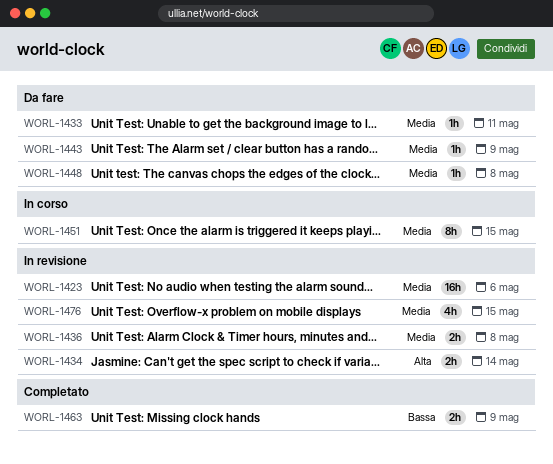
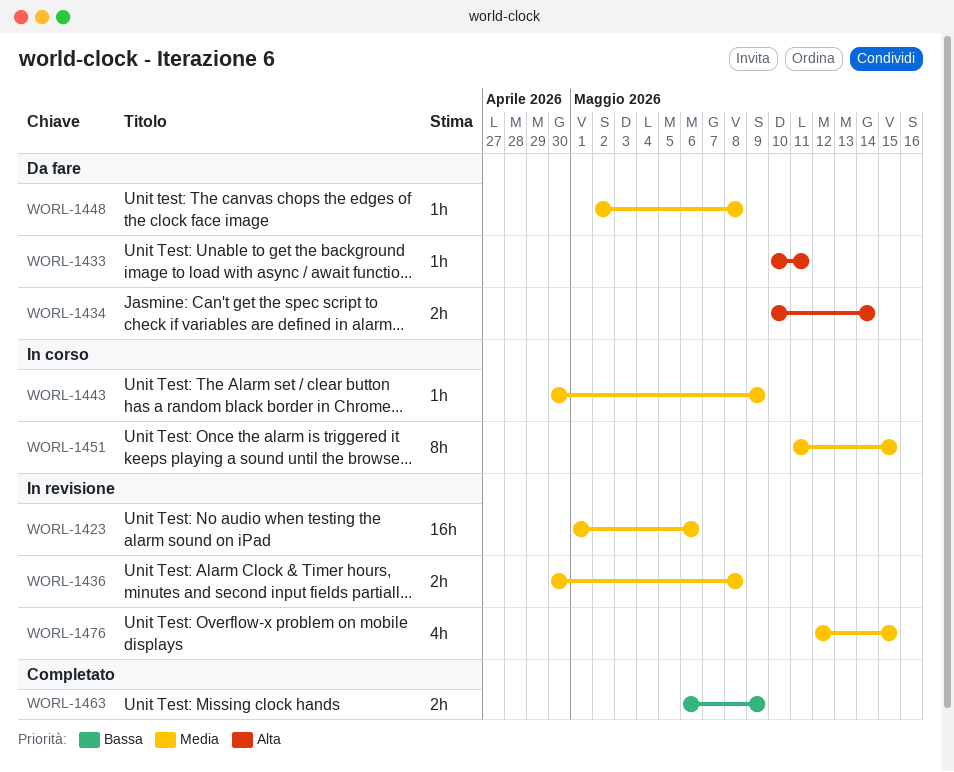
WORL-1433, priority: Media -> Alta
WORL-1434, status: In revisione -> Da fare
WORL-1443, status: Da fare -> In corso

